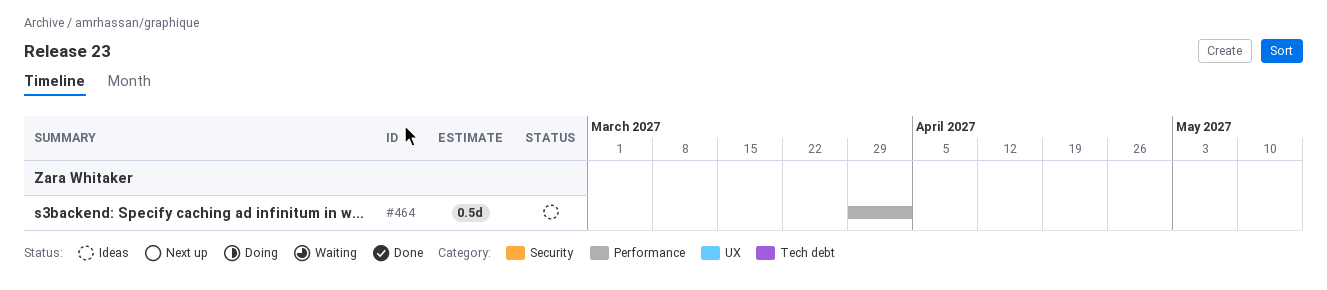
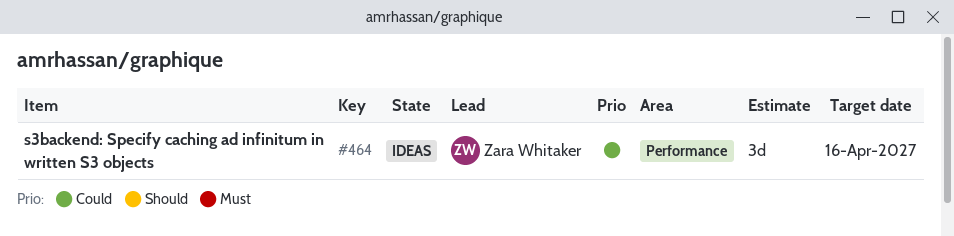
#464, estimate: 0.5d -> 3d
#464, due: Apr 2 -> Apr 16

